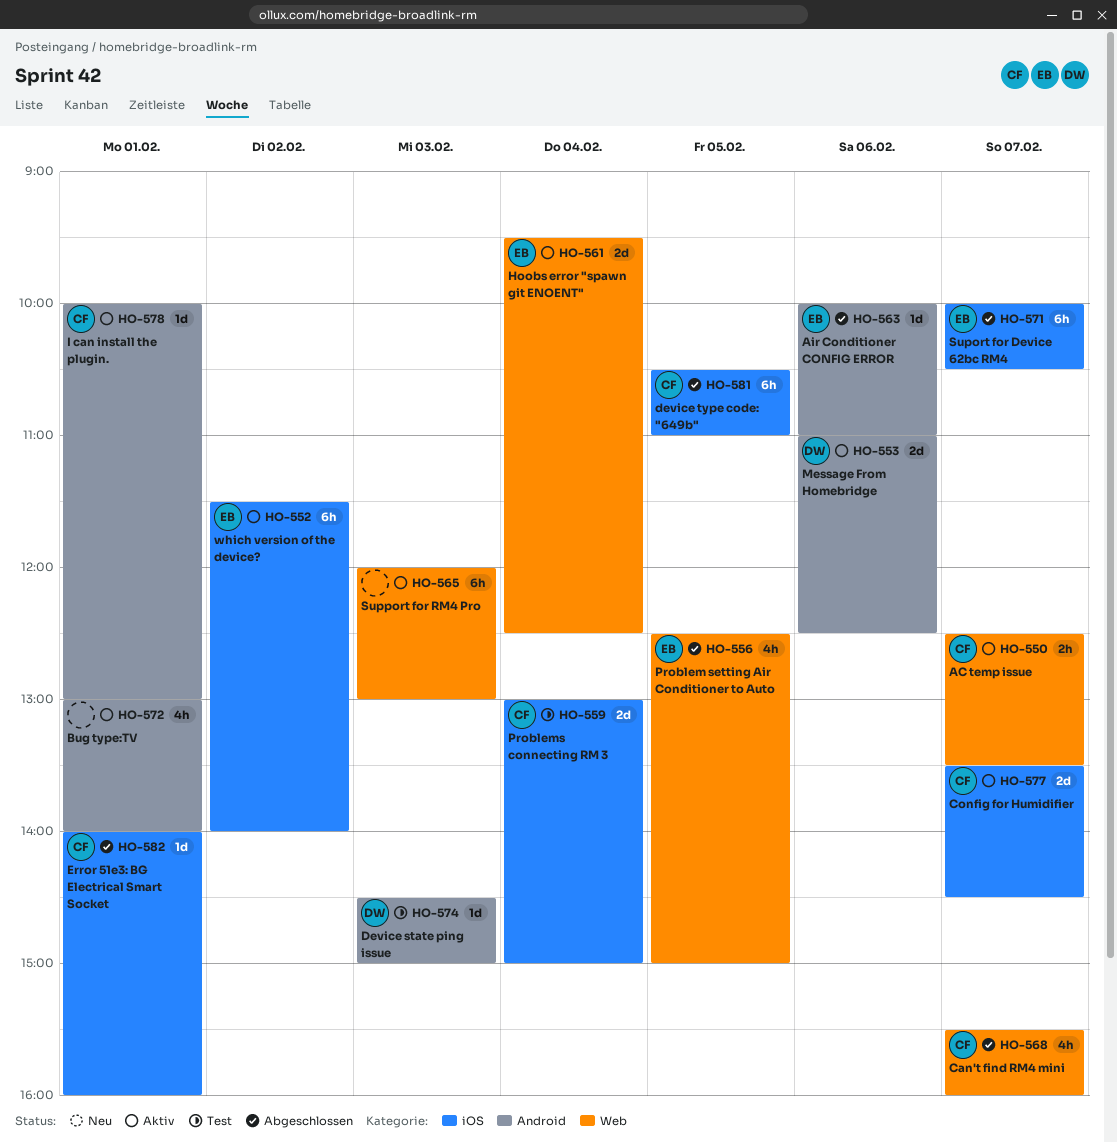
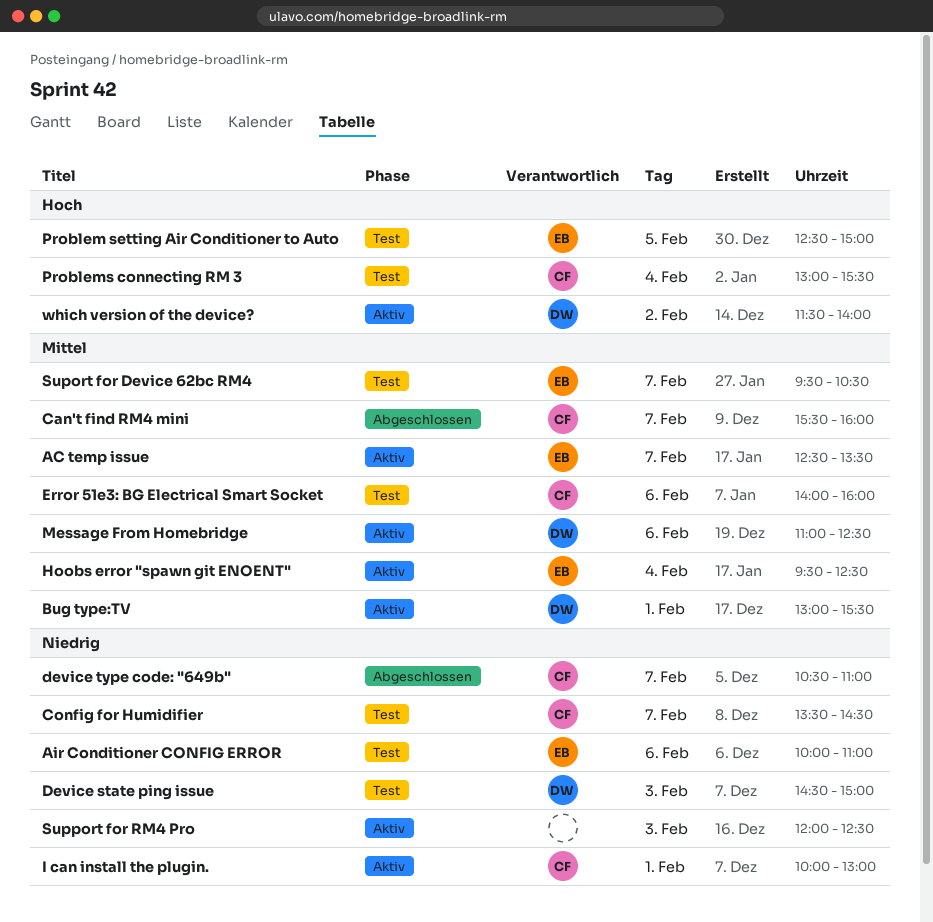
AC temp issue, owner: CF -> EB
Air Conditioner CONFIG ERROR, status: Abgeschlossen -> Test
Bug type:TV, owner: none -> DW
Bug type:TV, ends: 14:00 -> 15:30
Config for Humidifier, status: Aktiv -> Test
device type code: "649b", day: Feb 5 -> Feb 7
Error 51e3: BG Electrical Smart Socket, status: Abgeschlossen -> Test
Error 51e3: BG Electrical Smart Socket, day: Feb 1 -> Feb 6
Problem setting Air Conditioner to Auto, status: Abgeschlossen -> Test
Problems connecting RM 3, ends: 15:00 -> 15:30
Suport for Device 62bc RM4, status: Abgeschlossen -> Test
Suport for Device 62bc RM4, begins: 10:00 -> 09:30
Support for RM4 Pro, ends: 13:00 -> 12:30
which version of the device?, owner: EB -> DW

